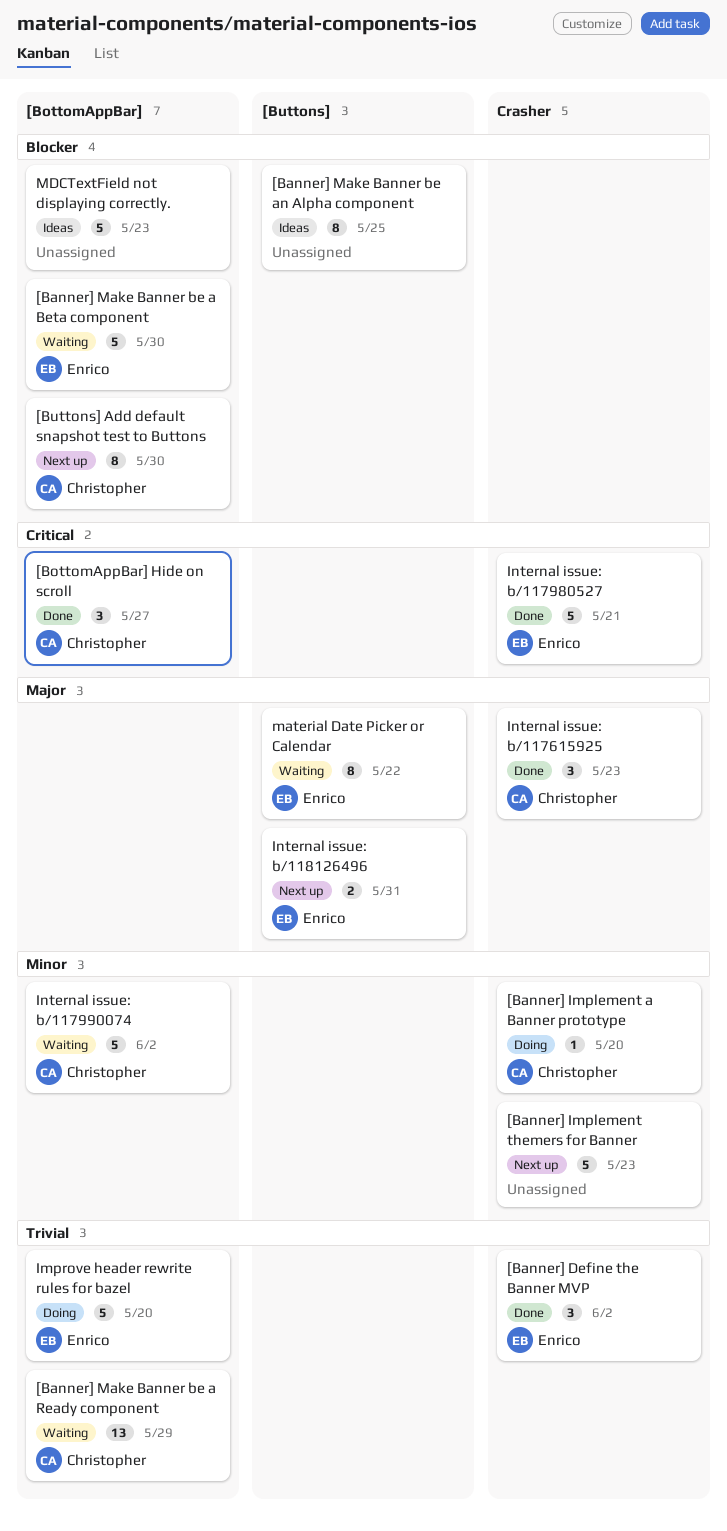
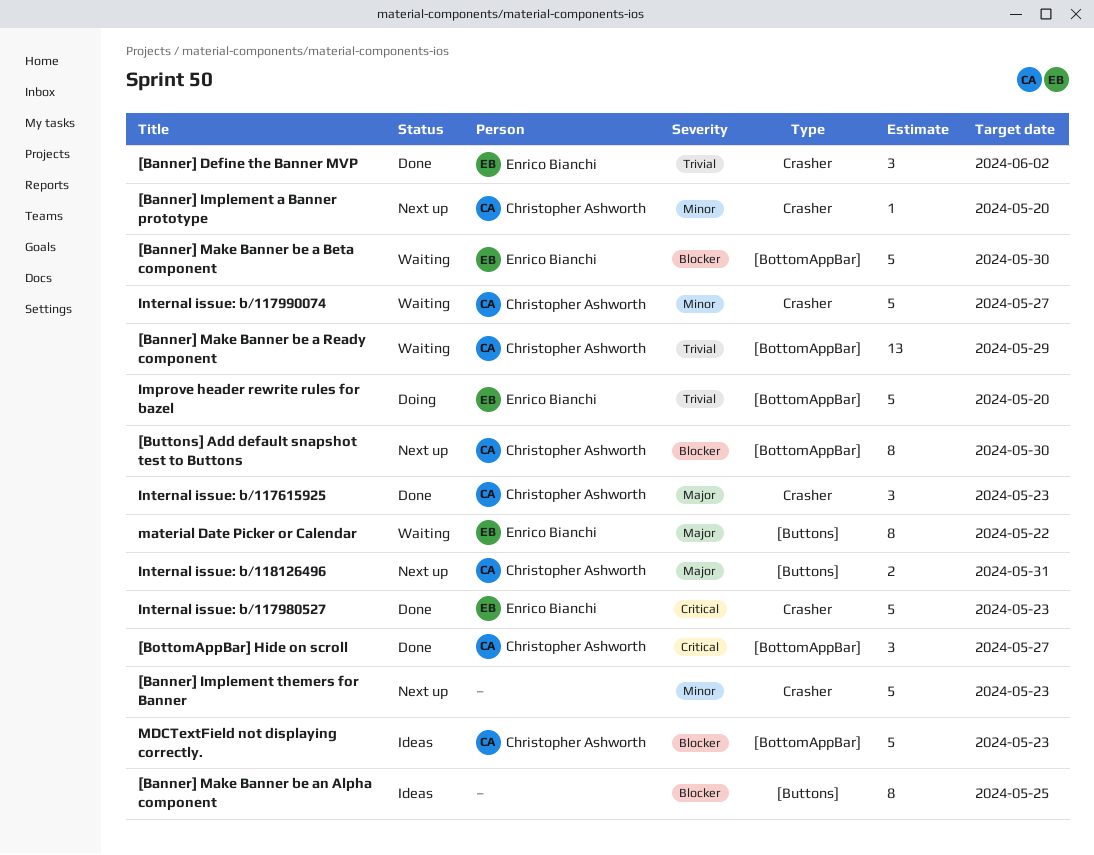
[Banner] Implement a Banner prototype, status: Doing -> Next up
Internal issue: b/117980527, due: May 21 -> May 23
Internal issue: b/117990074, label: [BottomAppBar] -> Crasher
Internal issue: b/117990074, due: Jun 2 -> May 27
Internal issue: b/118126496, owner: Enrico Bianchi -> Christopher Ashworth
MDCTextField not displaying correctly., owner: none -> Christopher Ashworth

